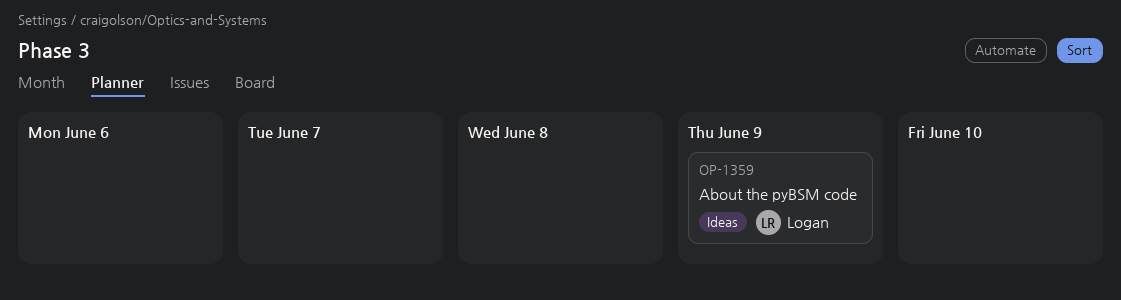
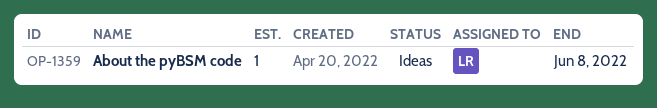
OP-1359, due: Jun 9 -> Jun 8

